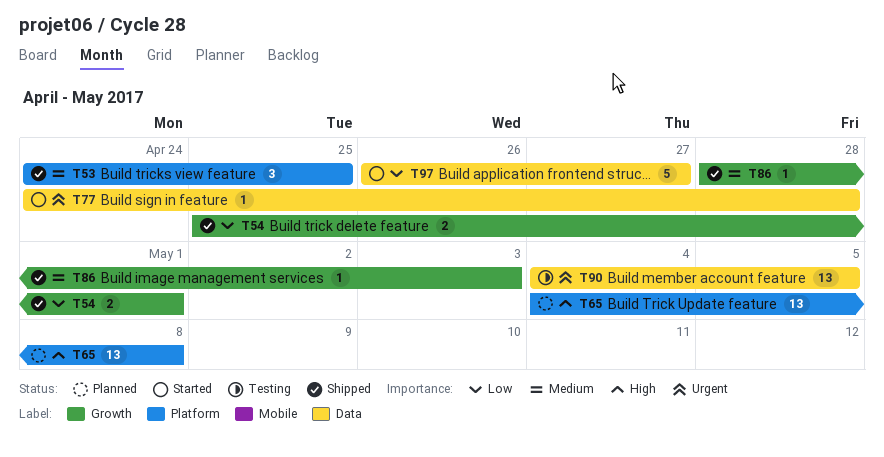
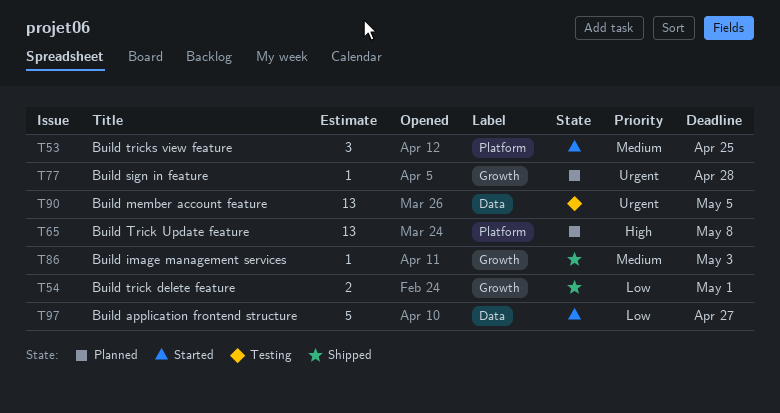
T53, status: Shipped -> Started
T77, status: Started -> Planned
T77, label: Data -> Growth

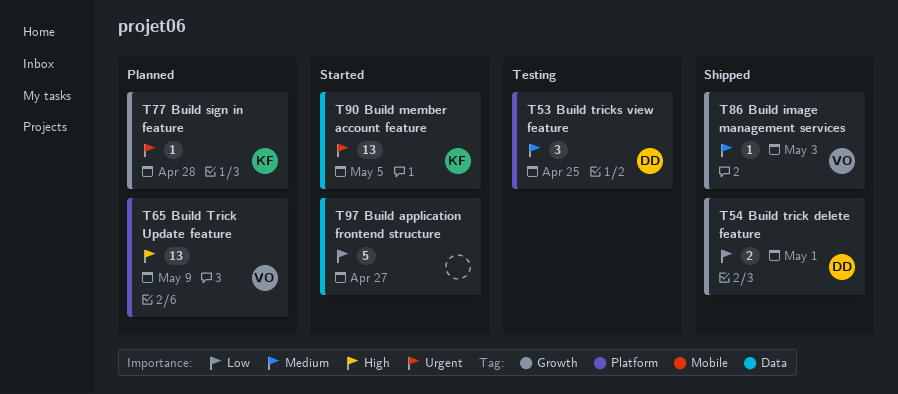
T53, status: Started -> Testing
T65, due: May 8 -> May 9
T90, status: Testing -> Started

